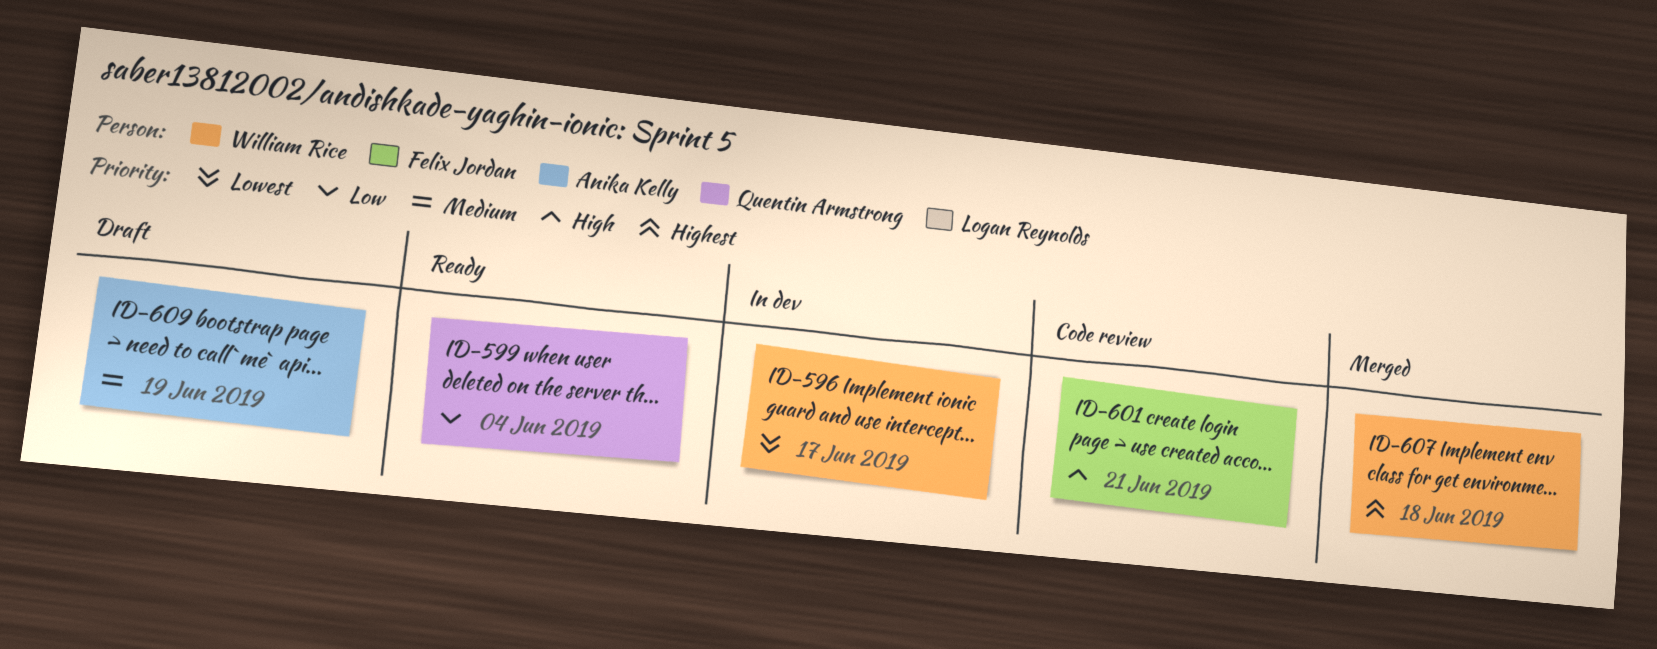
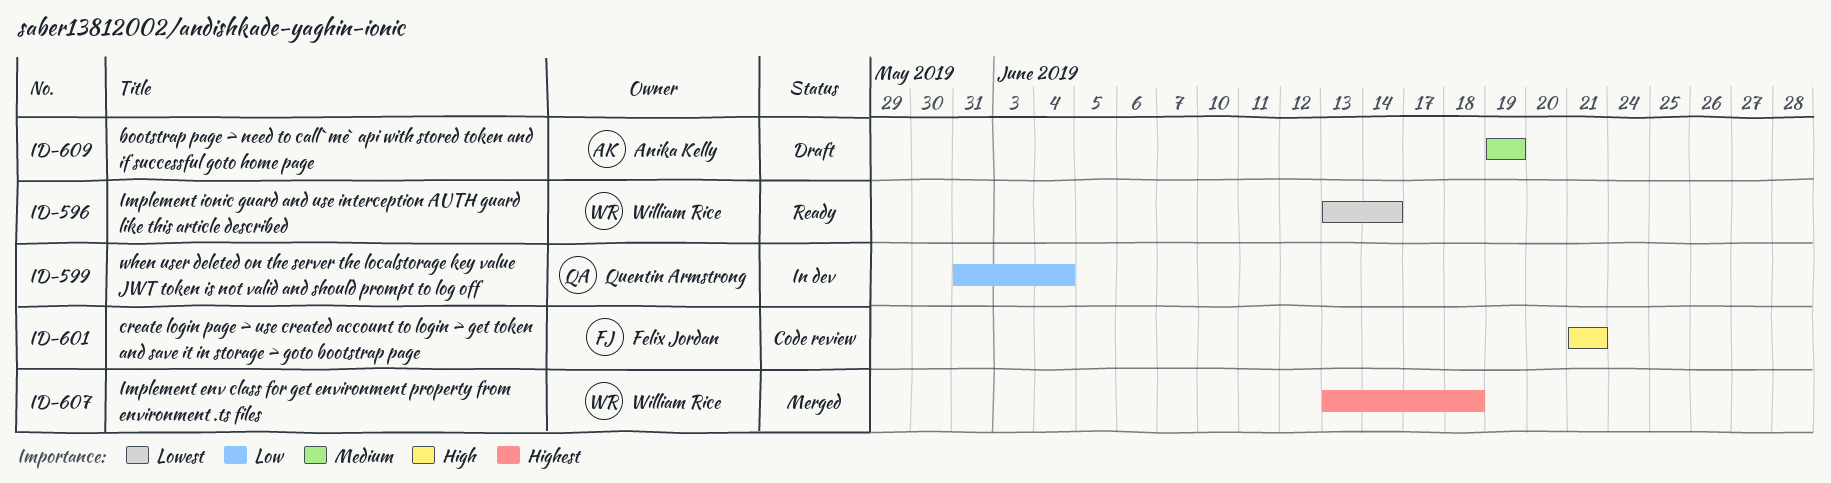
ID-596, status: In dev -> Ready
ID-596, due: Jun 17 -> Jun 14
ID-599, status: Ready -> In dev

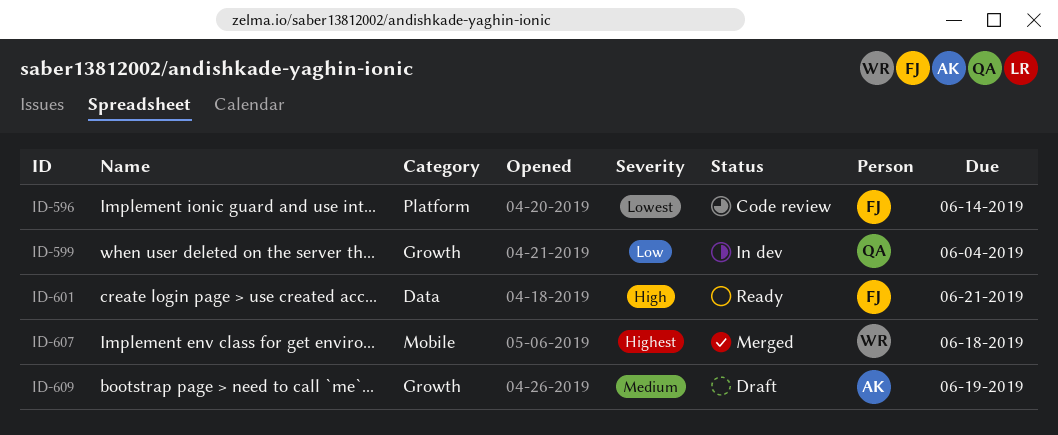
ID-596, status: Ready -> Code review
ID-596, owner: William Rice -> Felix Jordan
ID-601, status: Code review -> Ready

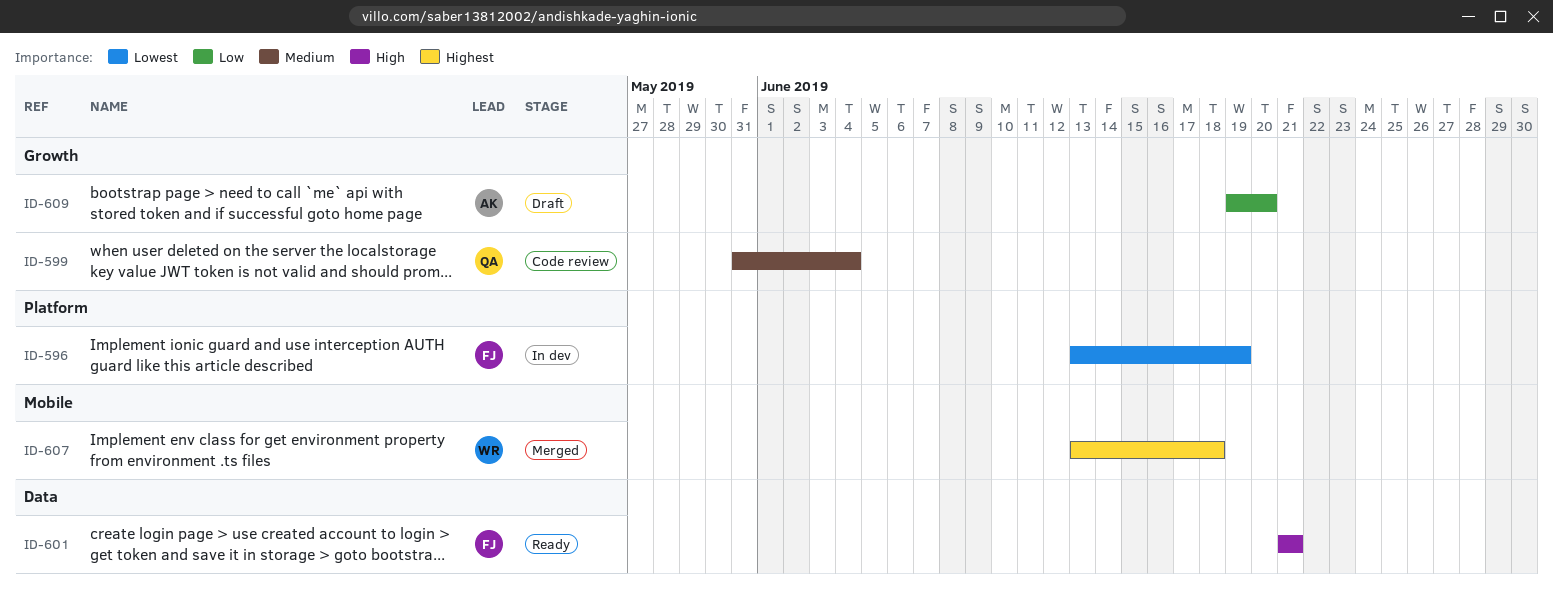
ID-596, status: Code review -> In dev
ID-596, due: Jun 14 -> Jun 19
ID-599, status: In dev -> Code review
ID-599, priority: Low -> Medium
ID-609, priority: Medium -> Low
ID-609, due: Jun 19 -> Jun 20

